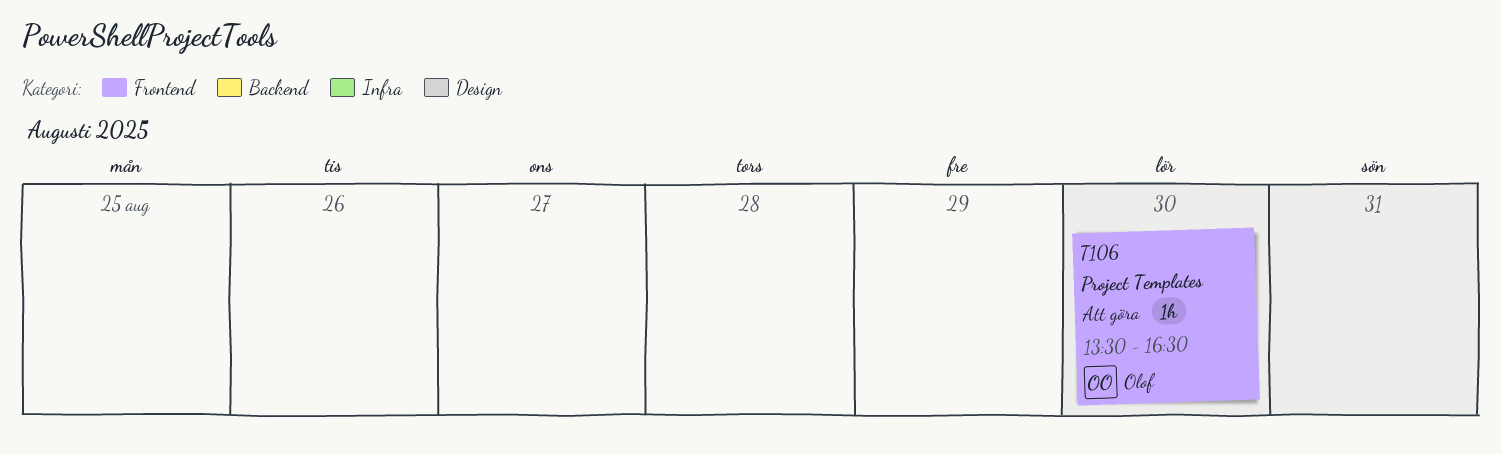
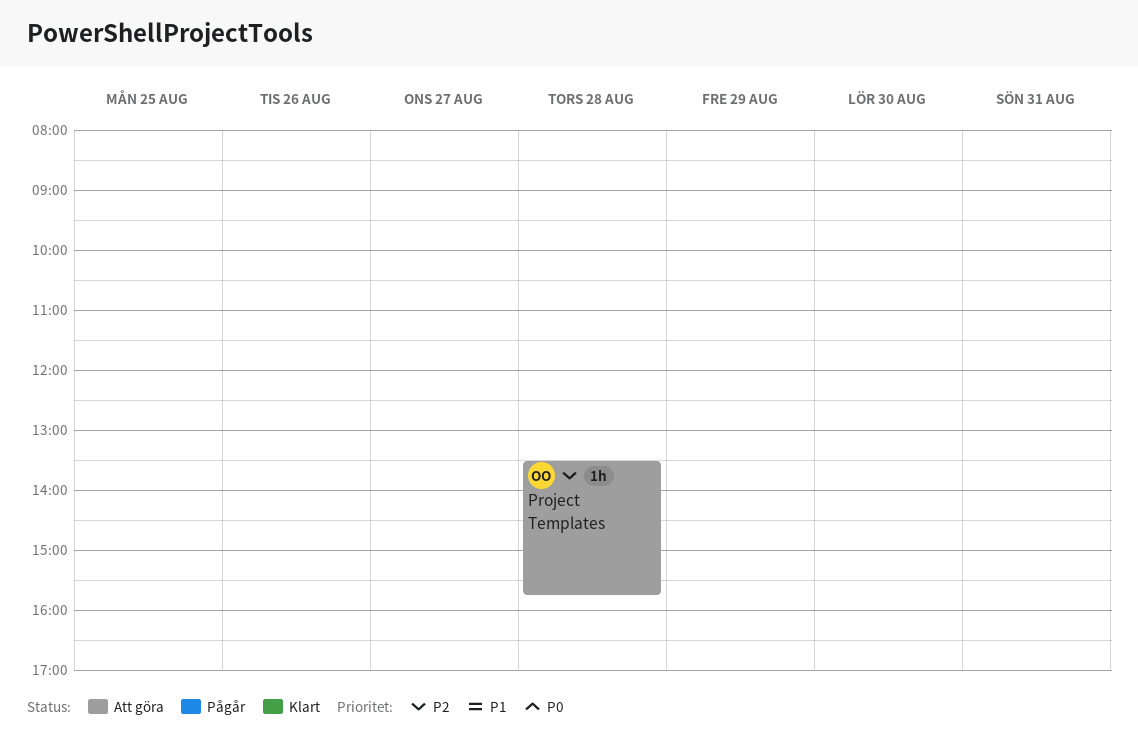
Project Templates, day: Aug 30 -> Aug 28
Project Templates, ends: 16:30 -> 15:45

